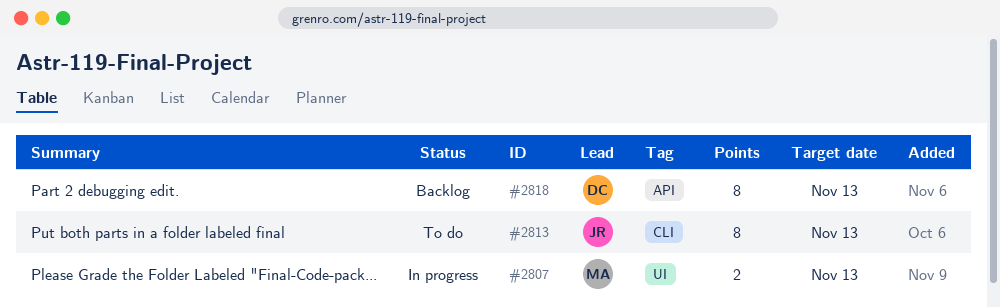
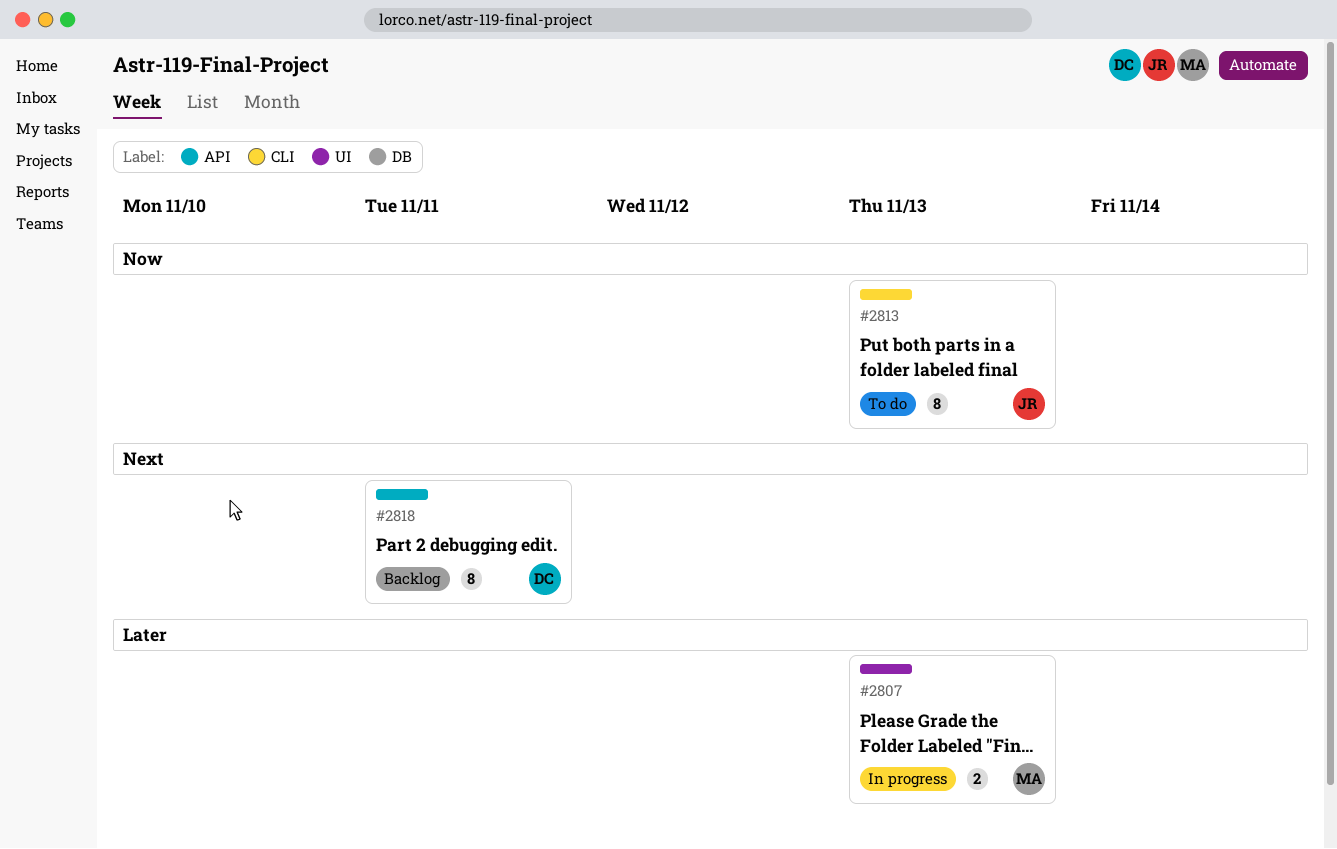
#2818, due: Nov 13 -> Nov 11

